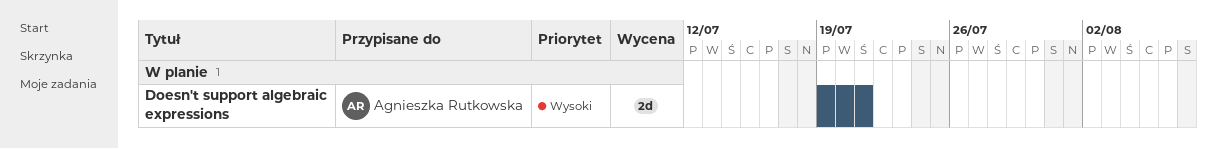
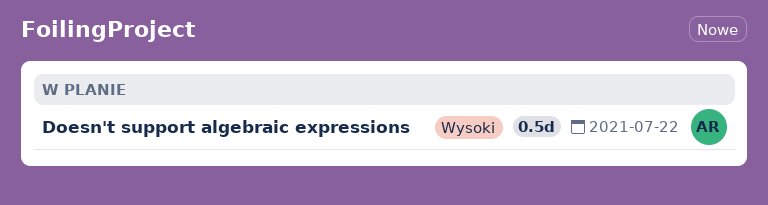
Doesn't support algebraic expressions, estimate: 2d -> 0.5d
Doesn't support algebraic expressions, due: Jul 21 -> Jul 22

